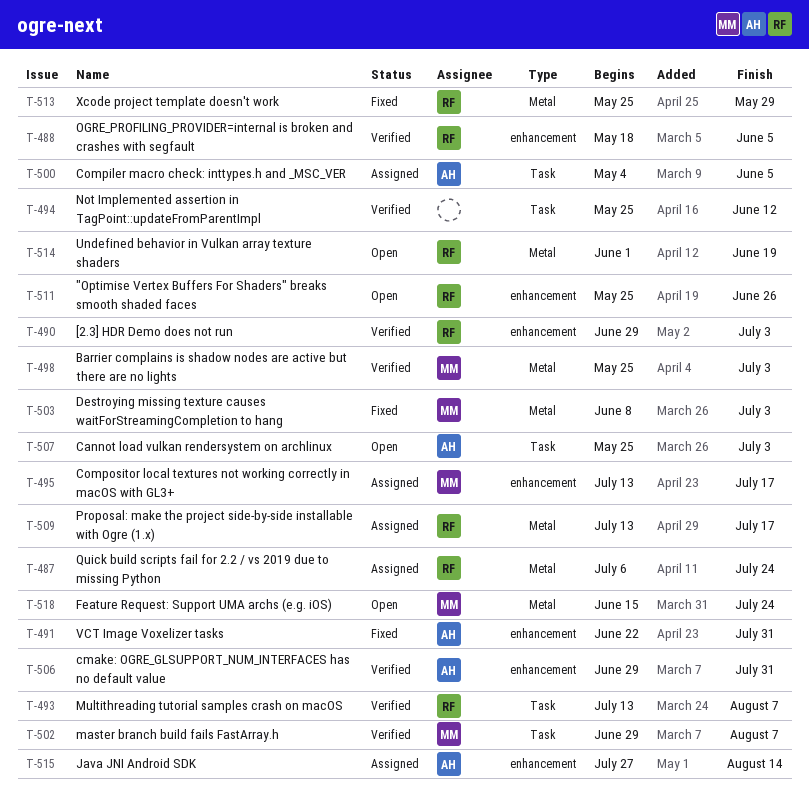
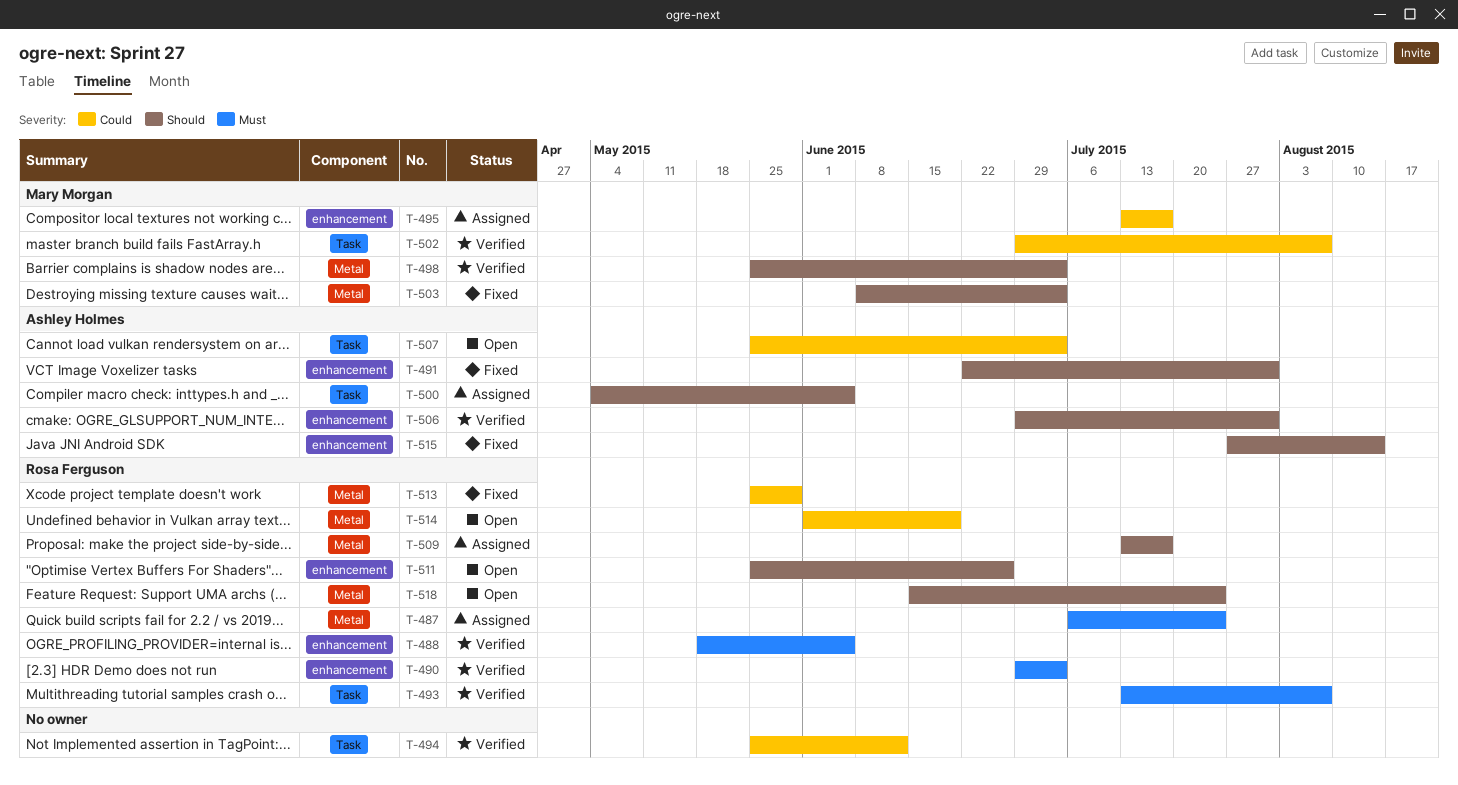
T-515, status: Assigned -> Fixed
T-518, owner: Mary Morgan -> Rosa Ferguson

